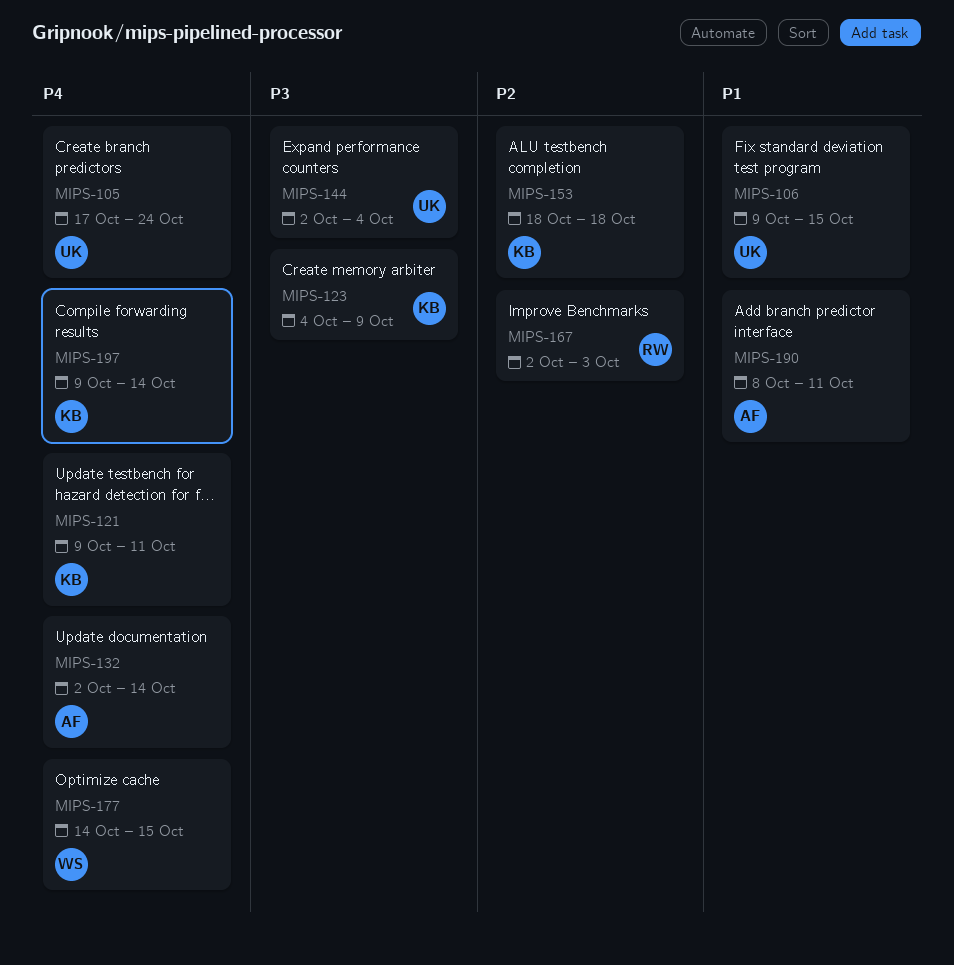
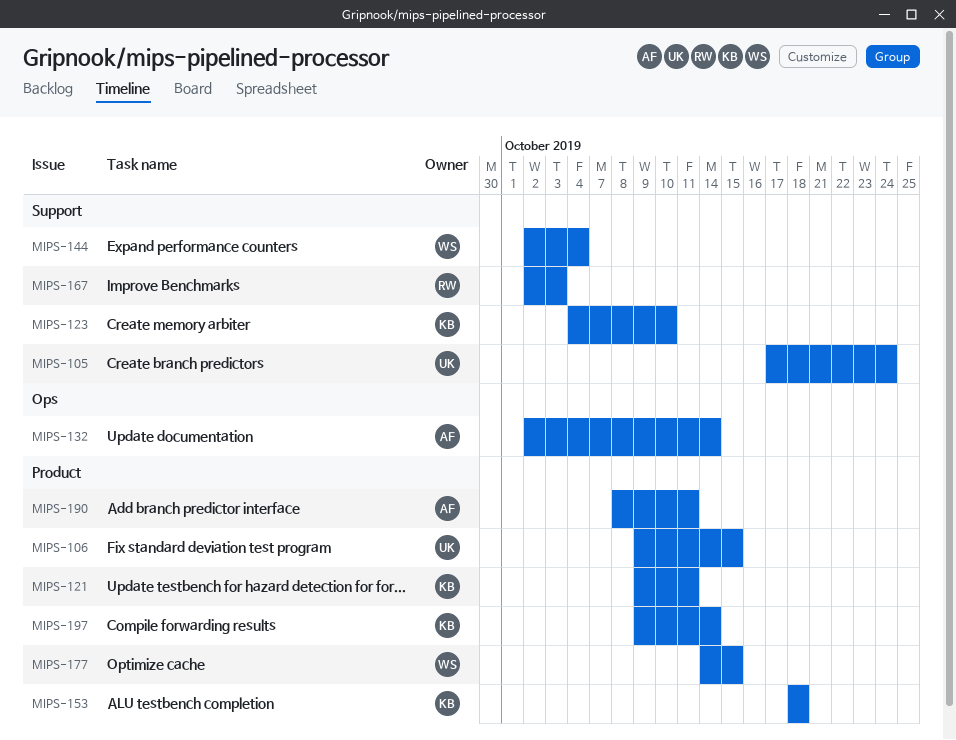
MIPS-123, due: Oct 9 -> Oct 10
MIPS-144, owner: UK -> WS

